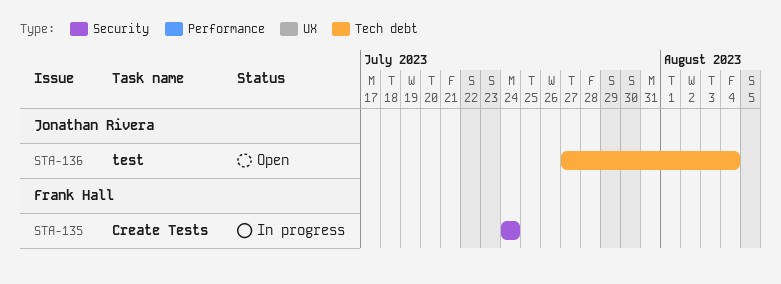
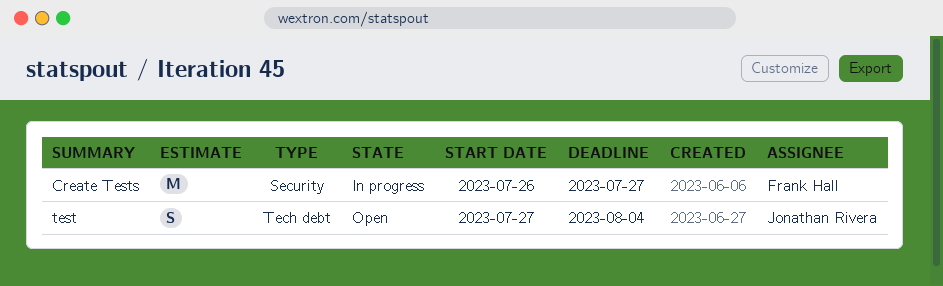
Create Tests, start: Jul 24 -> Jul 26
Create Tests, due: Jul 24 -> Jul 27

